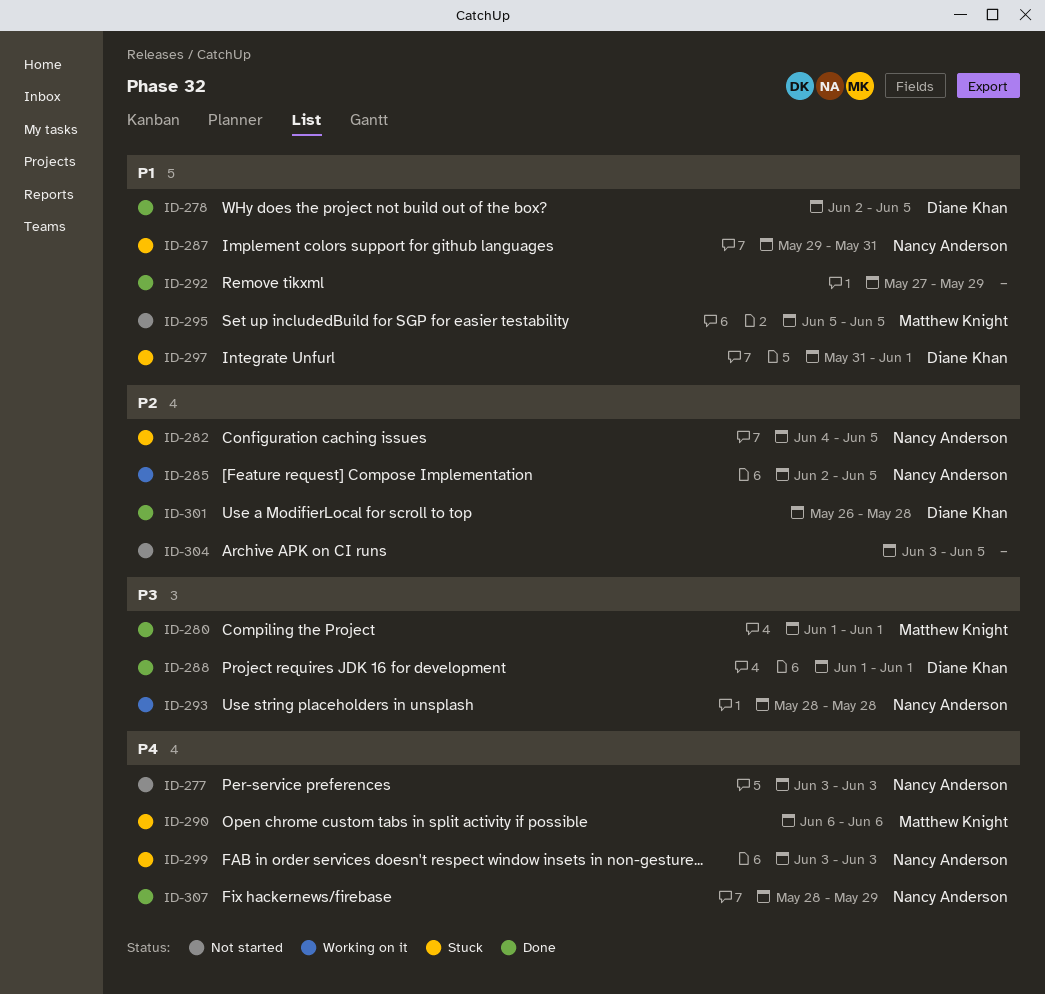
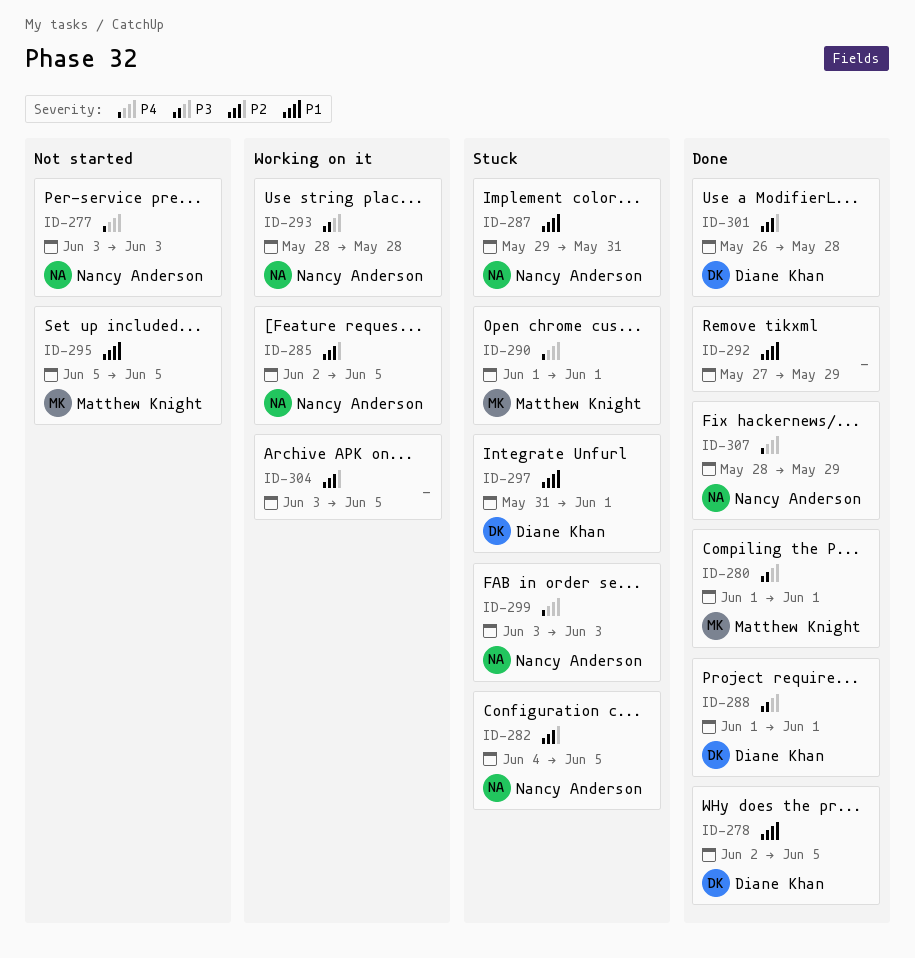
ID-290, start: Jun 6 -> Jun 1
ID-290, due: Jun 6 -> Jun 1
ID-304, status: Not started -> Working on it

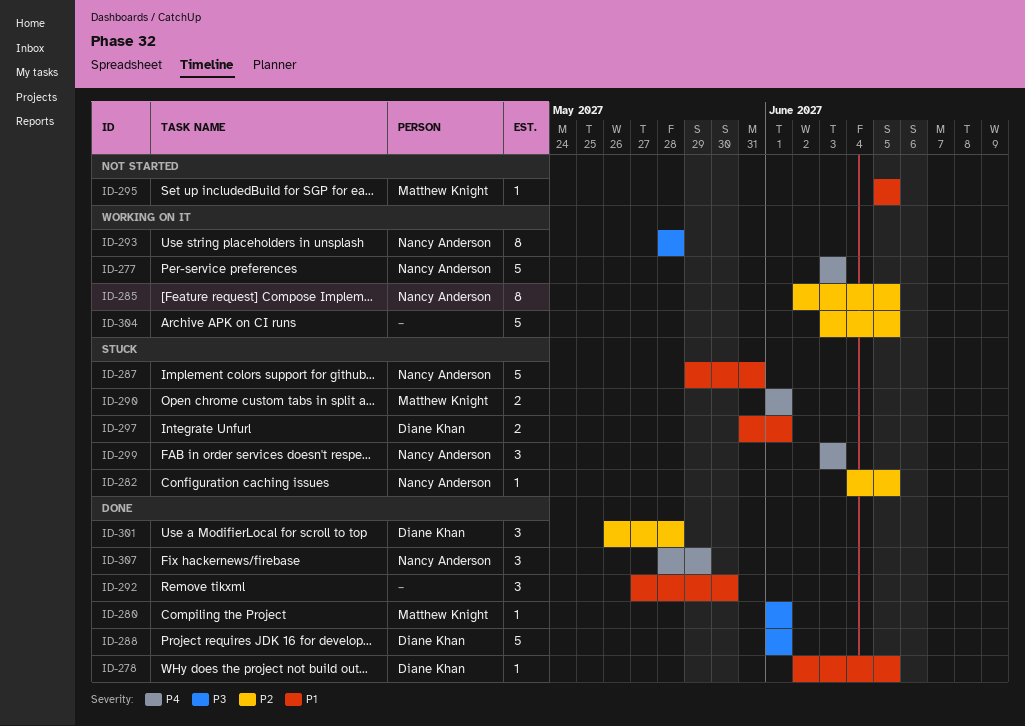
ID-277, status: Not started -> Working on it
ID-292, due: May 29 -> May 30

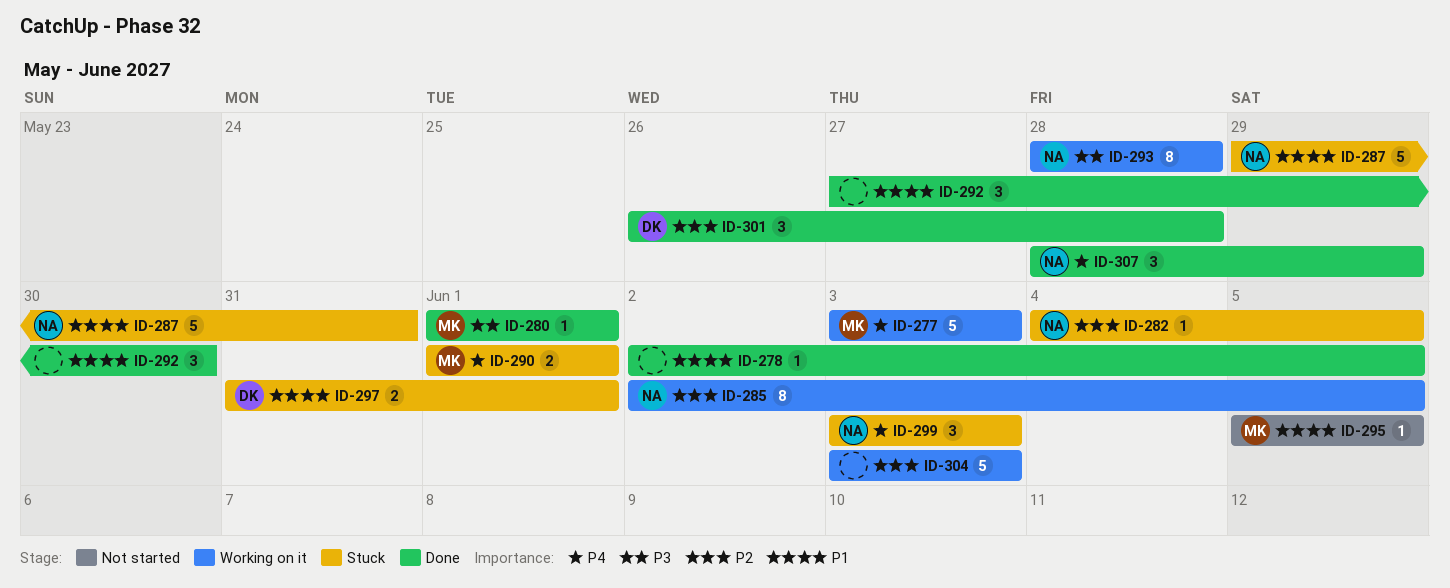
ID-277, owner: Nancy Anderson -> Matthew Knight
ID-278, owner: Diane Khan -> none
ID-288: present -> none
ID-304, due: Jun 5 -> Jun 3

